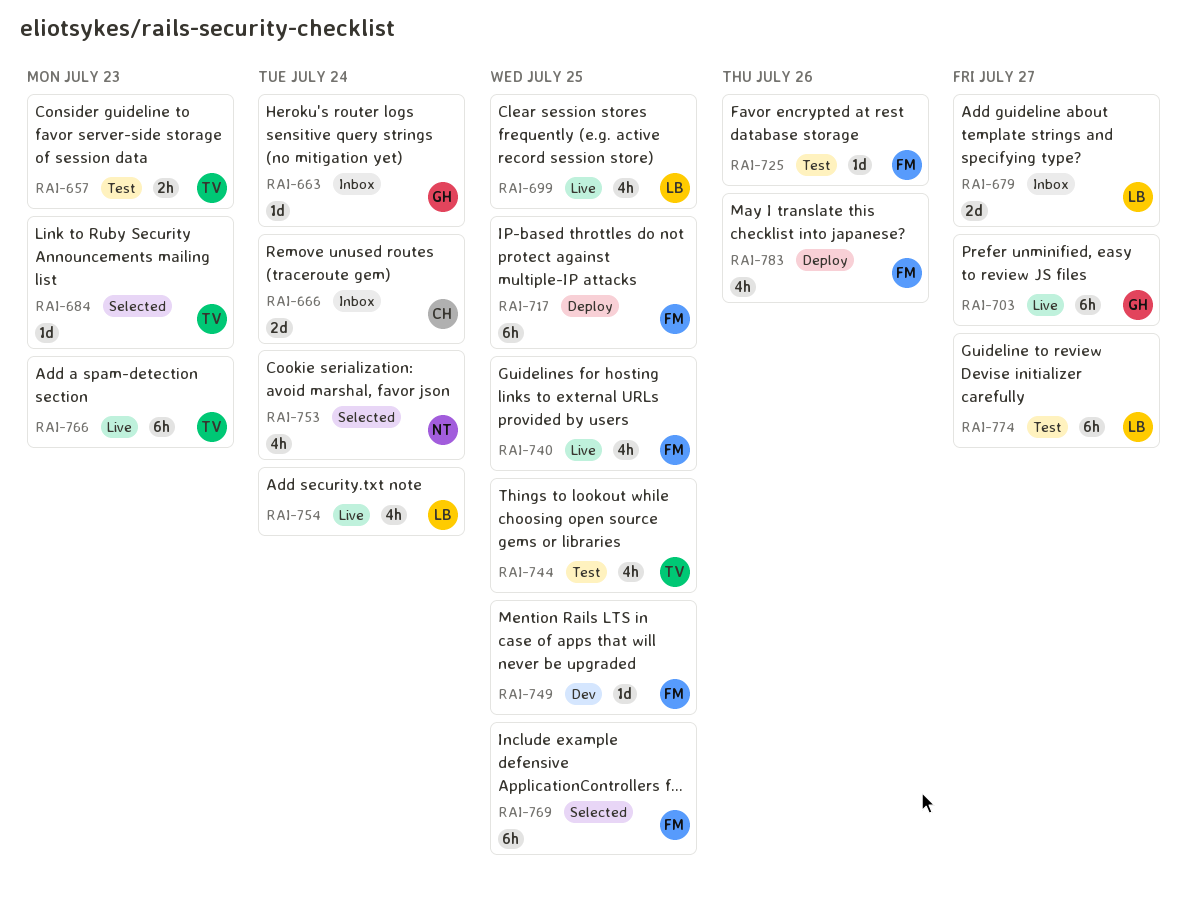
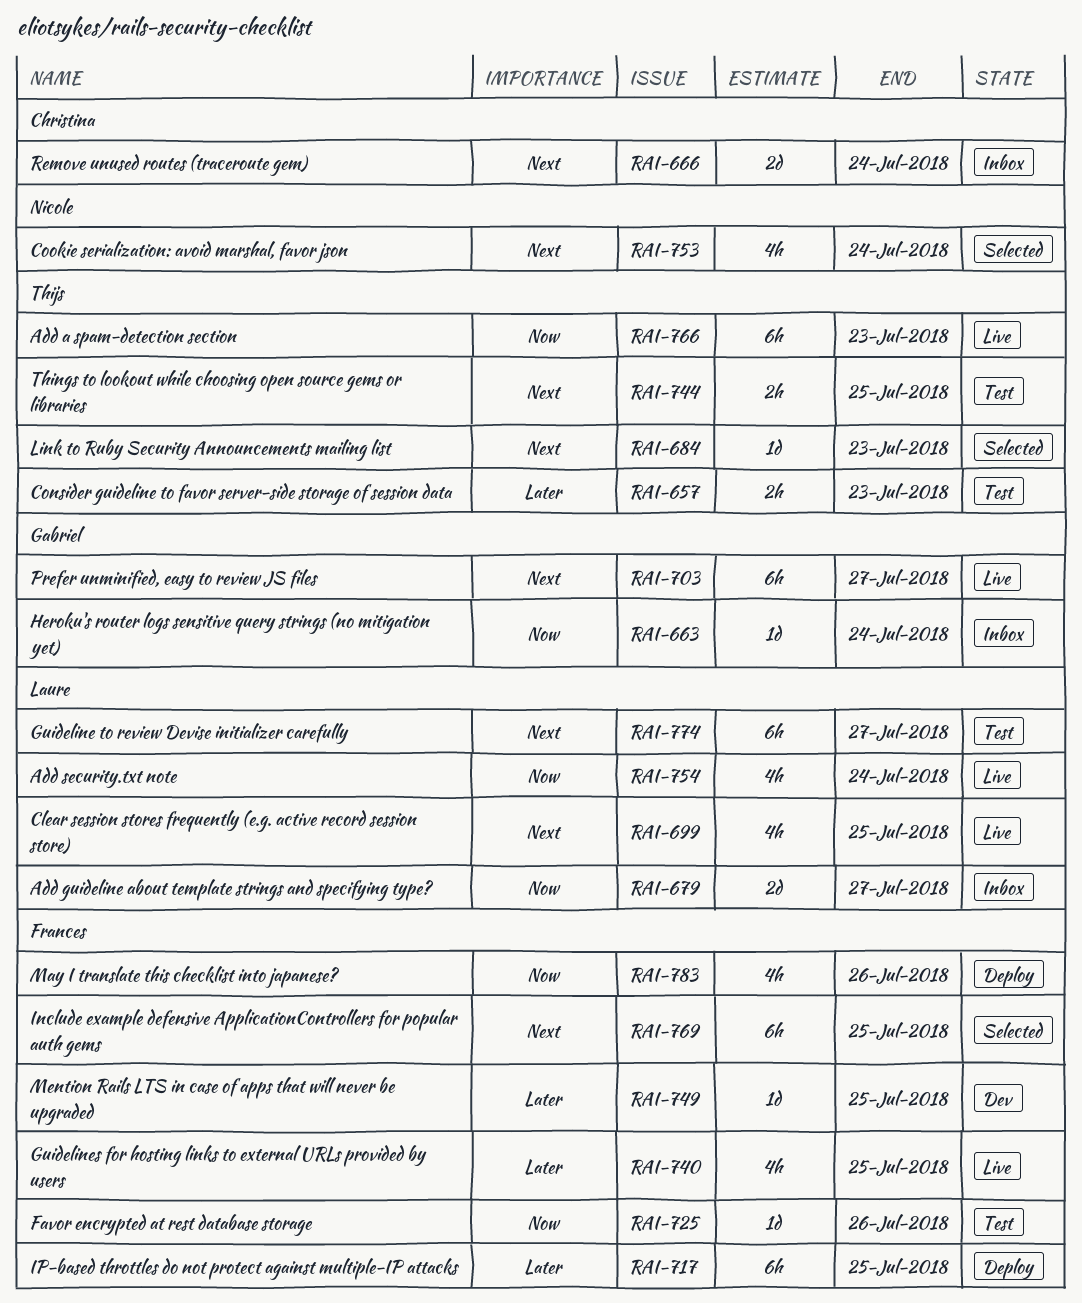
RAI-744, estimate: 4h -> 2h

